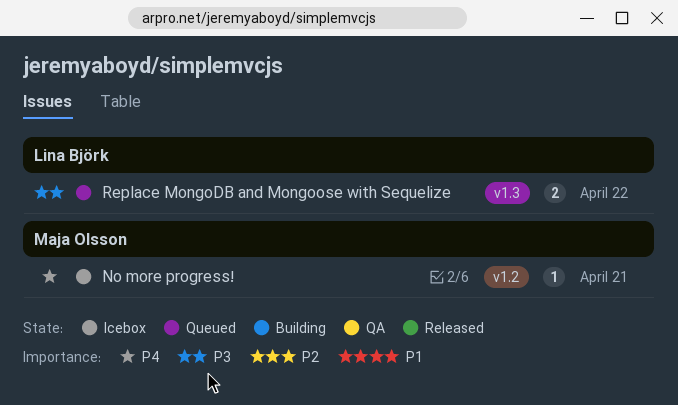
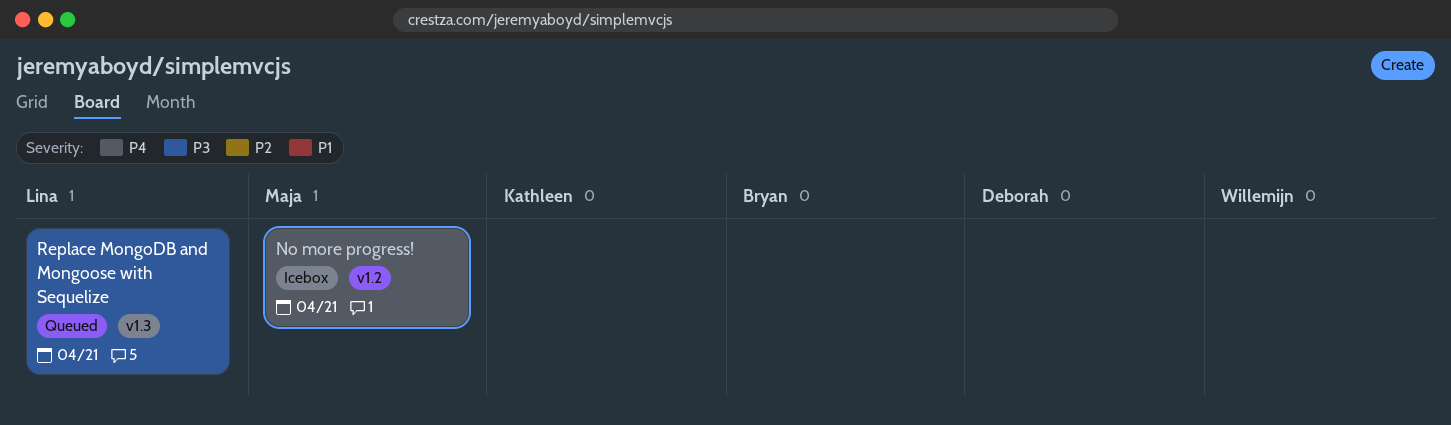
Replace MongoDB and Mongoose with Sequelize, due: Apr 22 -> Apr 21

